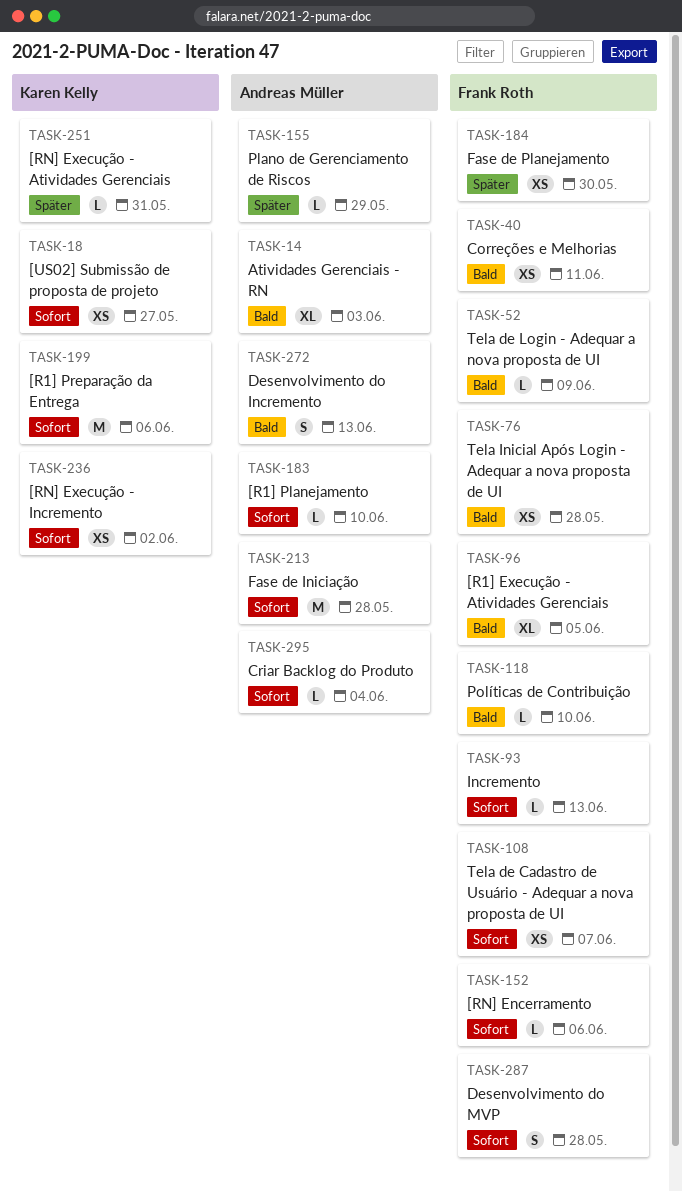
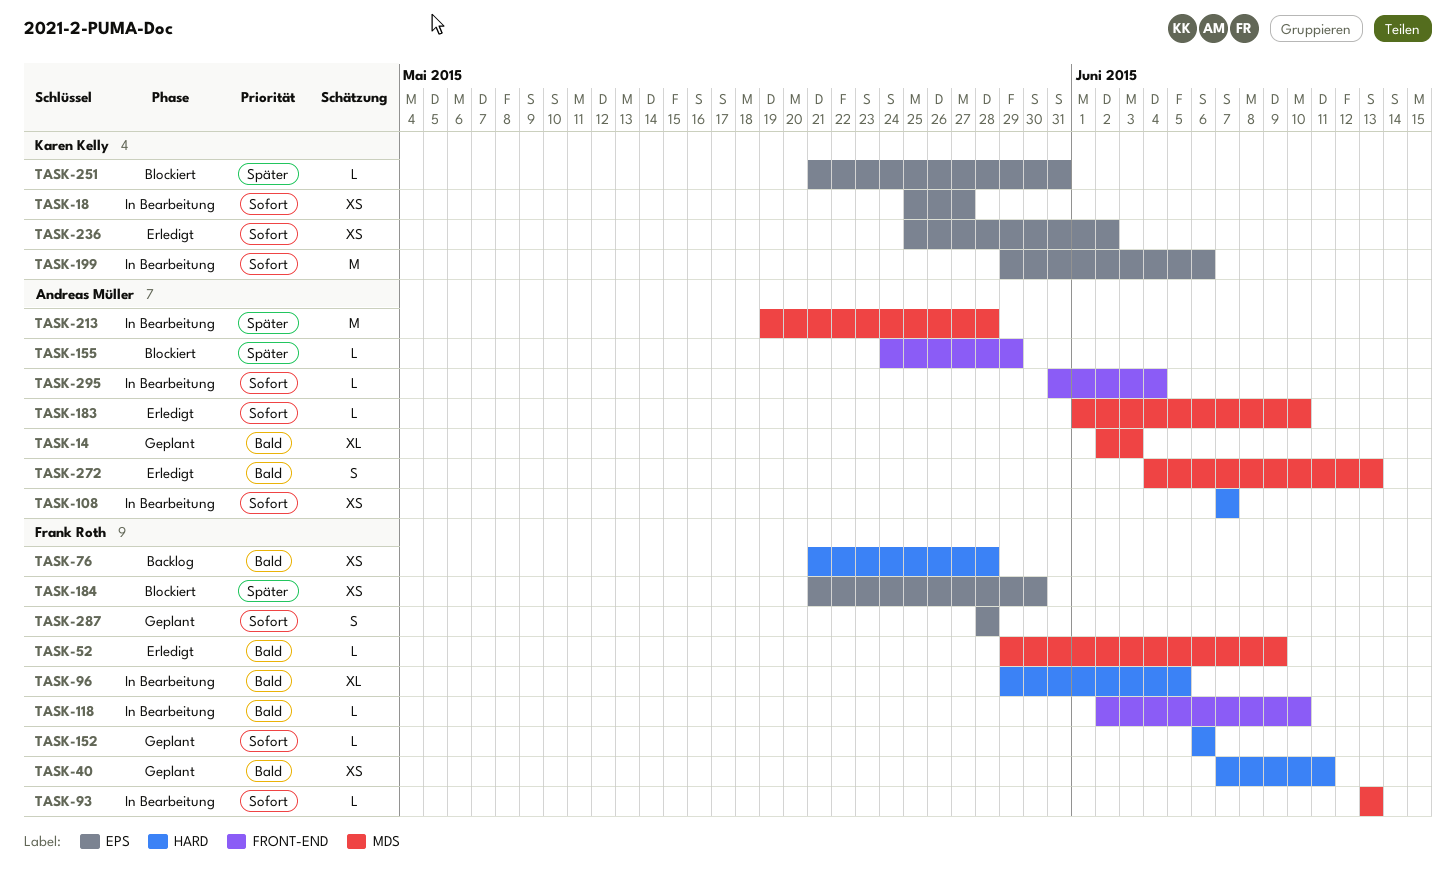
TASK-108, owner: Frank Roth -> Andreas Müller
TASK-213, priority: Sofort -> Später

